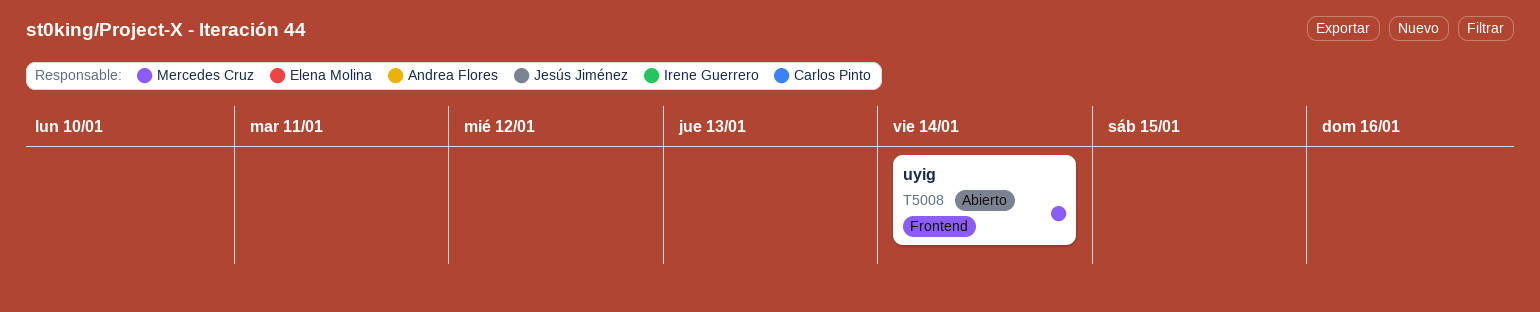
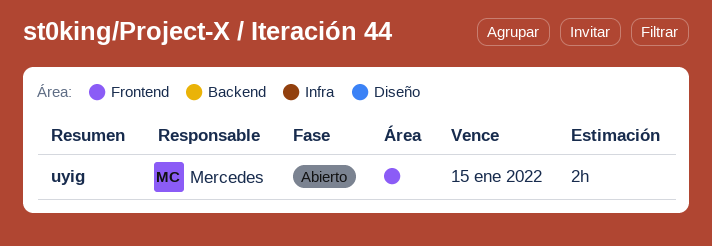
uyig, due: Jan 14 -> Jan 15

